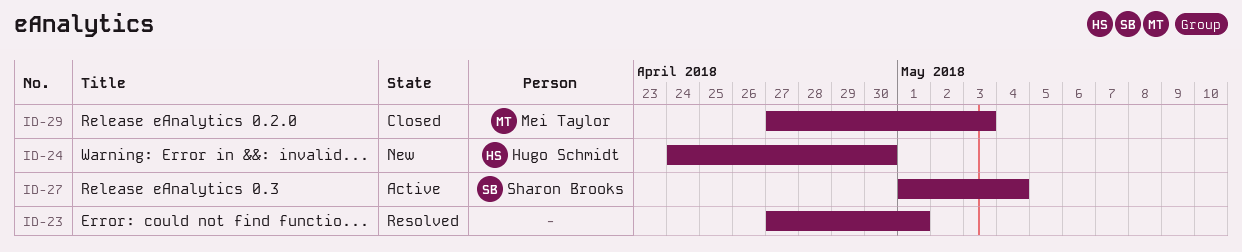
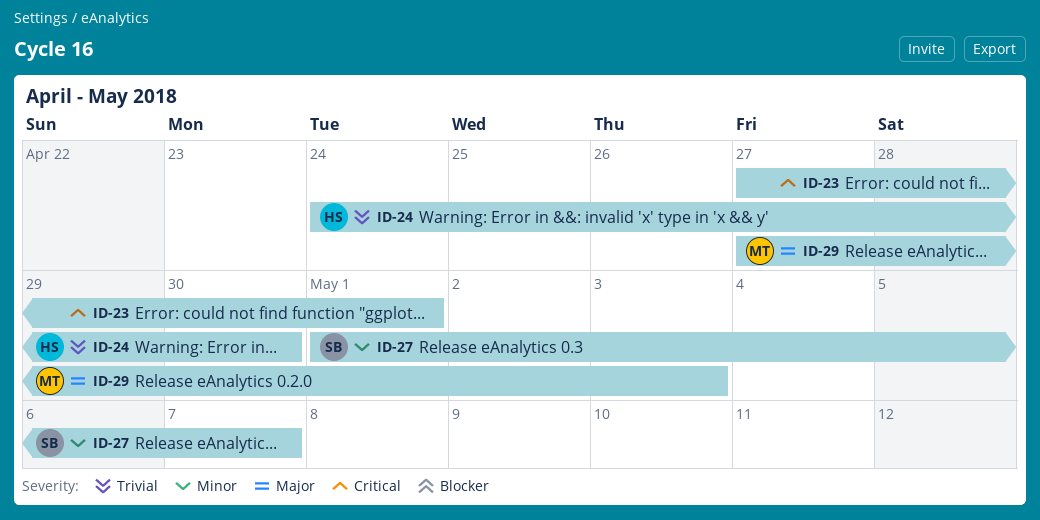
ID-27, due: May 4 -> May 7

